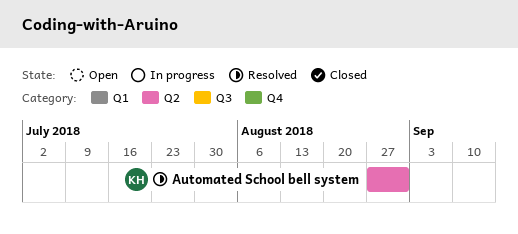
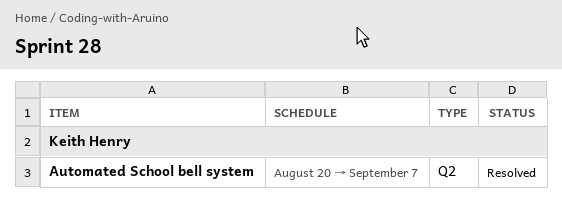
Automated School bell system, start: Aug 27 -> Aug 20
Automated School bell system, due: Aug 31 -> Sep 7

